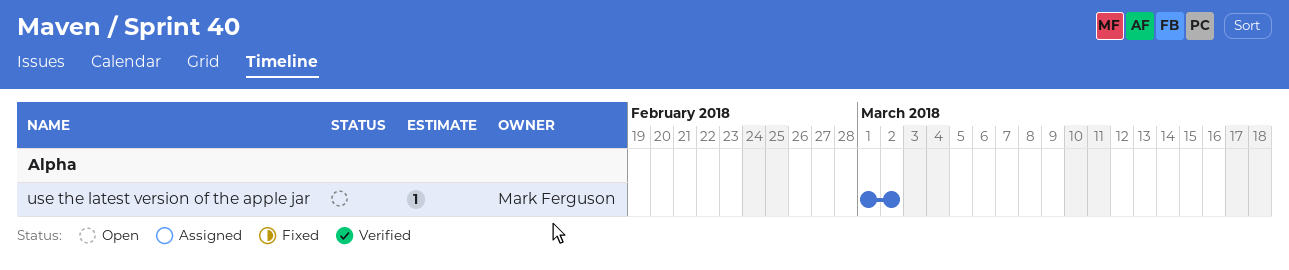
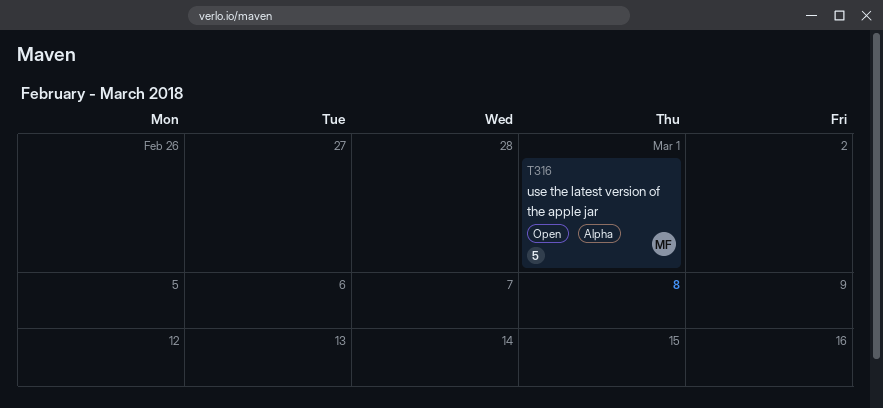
use the latest version of the apple jar, estimate: 1 -> 5
use the latest version of the apple jar, due: Mar 2 -> Mar 1

